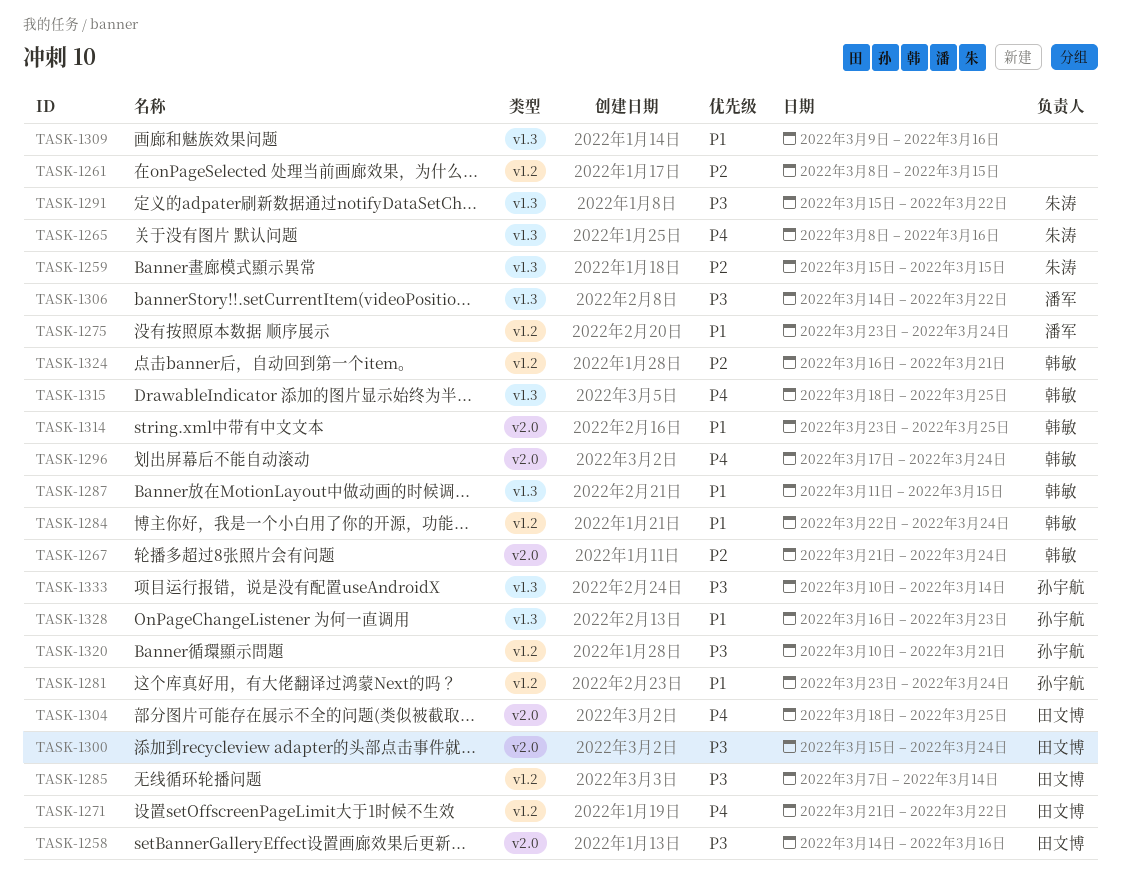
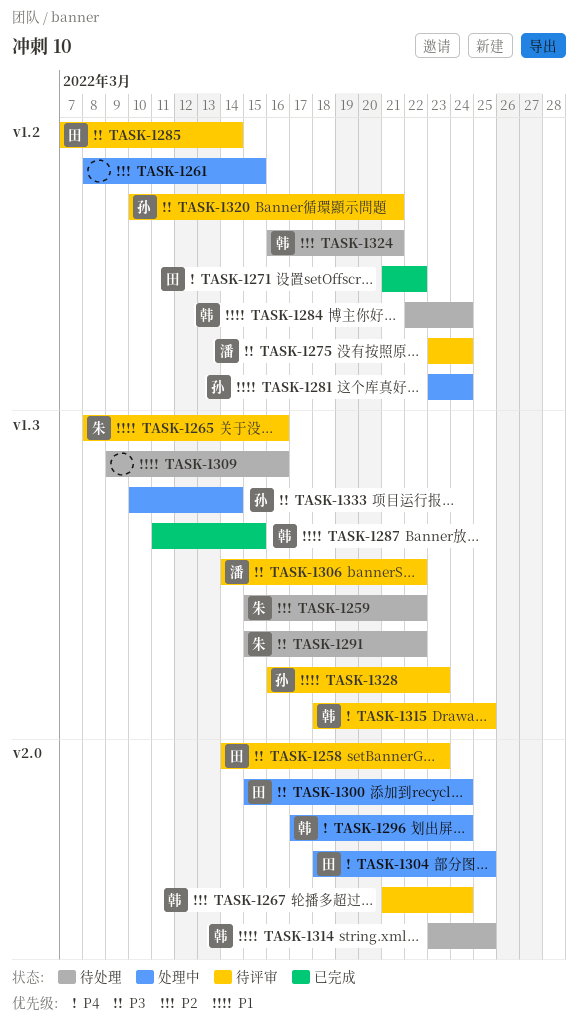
TASK-1258, due: Mar 16 -> Mar 23
TASK-1259, due: Mar 15 -> Mar 22
TASK-1265, priority: P4 -> P1
TASK-1275, priority: P1 -> P3

